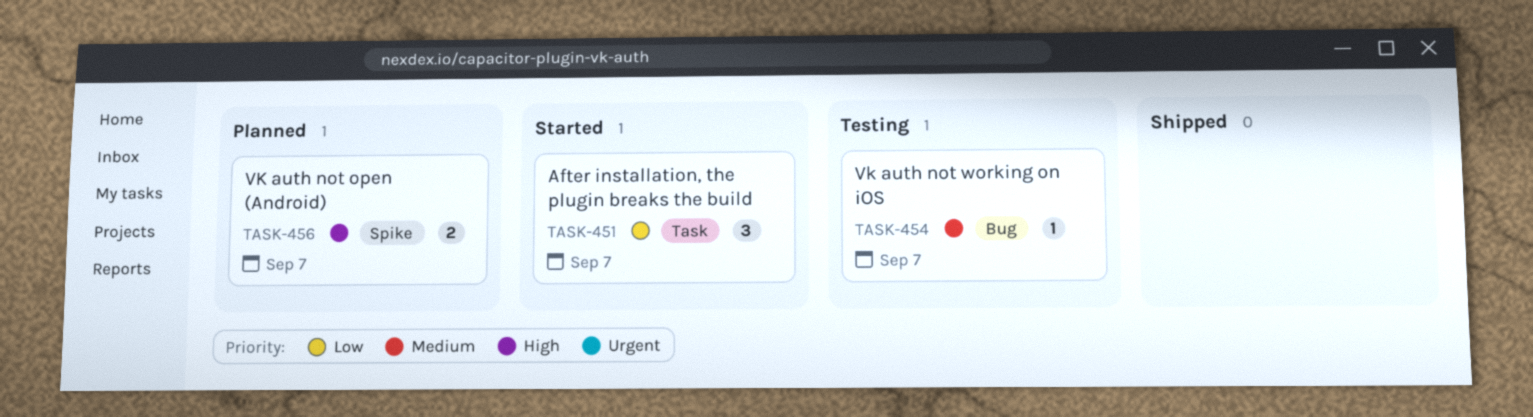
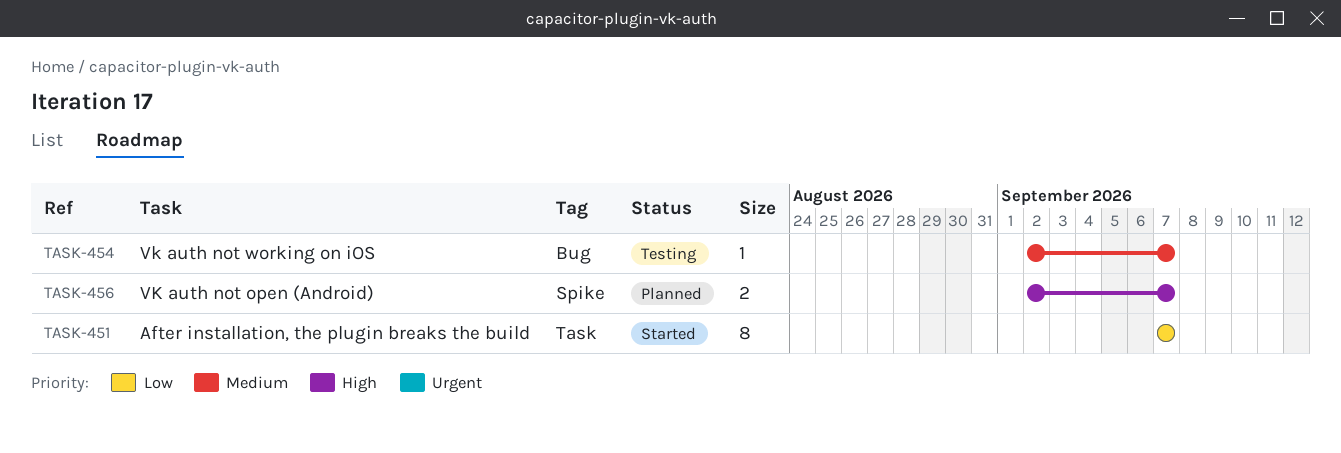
TASK-451, estimate: 3 -> 8

